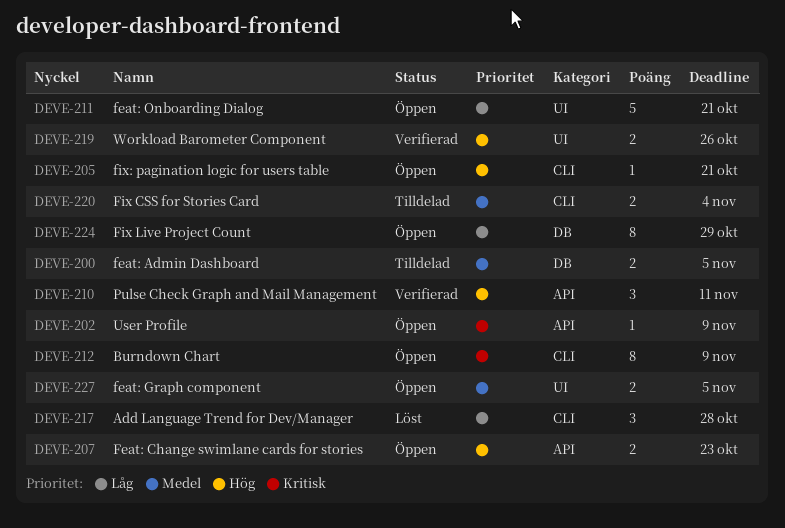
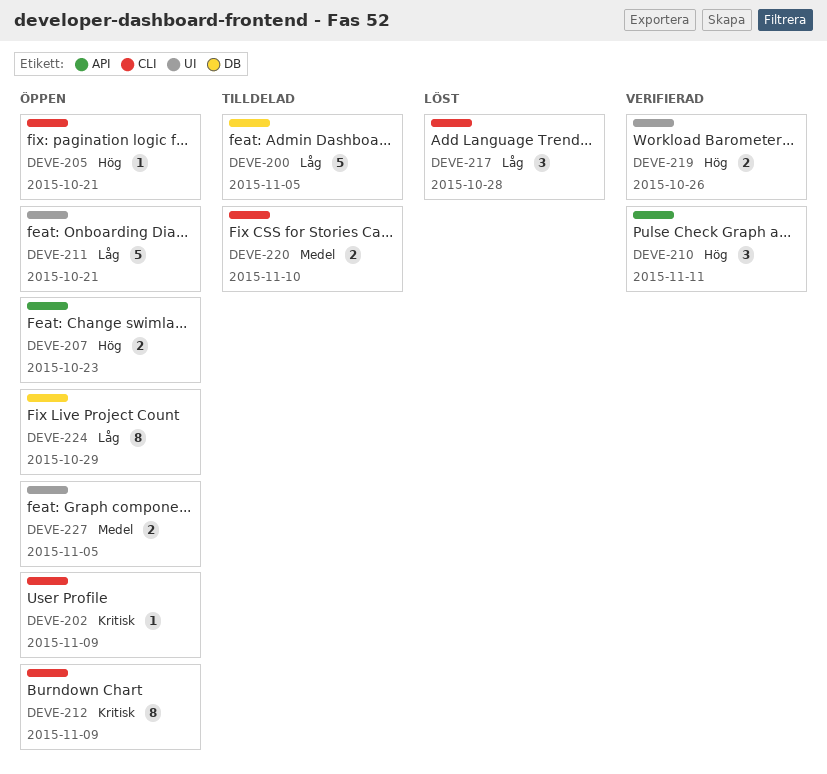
DEVE-200, priority: Medel -> Låg
DEVE-200, estimate: 2 -> 5
DEVE-202, label: API -> CLI
DEVE-220, due: Nov 4 -> Nov 10

